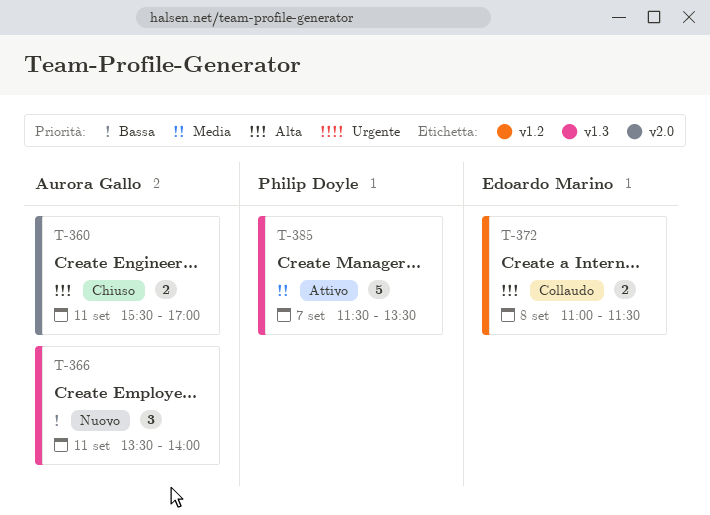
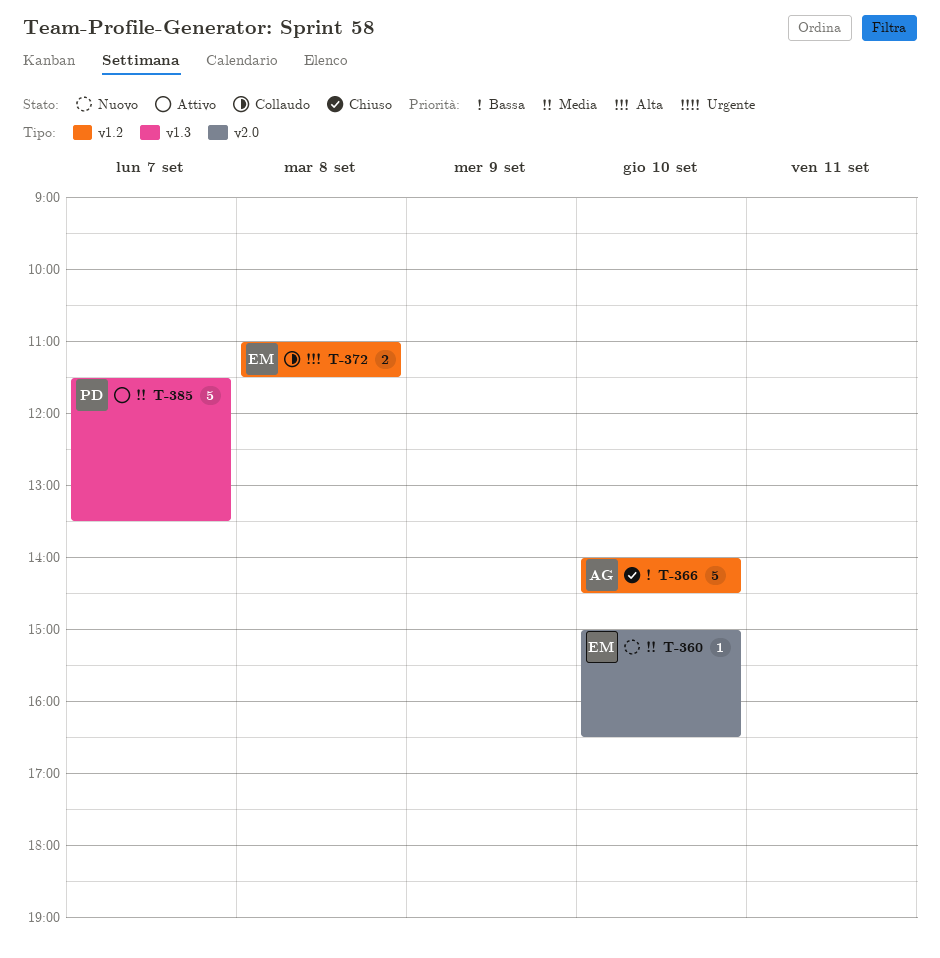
T-360, status: Chiuso -> Nuovo
T-360, owner: Aurora Gallo -> Edoardo Marino
T-360, priority: Alta -> Media
T-360, estimate: 2 -> 1
T-360, day: Sep 11 -> Sep 10
T-360, begins: 15:30 -> 15:00
T-360, ends: 17:00 -> 16:30
T-366, status: Nuovo -> Chiuso
T-366, label: v1.3 -> v1.2
T-366, estimate: 3 -> 5
T-366, day: Sep 11 -> Sep 10
T-366, begins: 13:30 -> 14:00
T-366, ends: 14:00 -> 14:30

